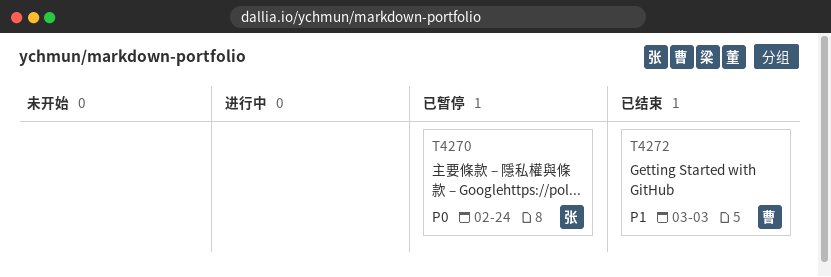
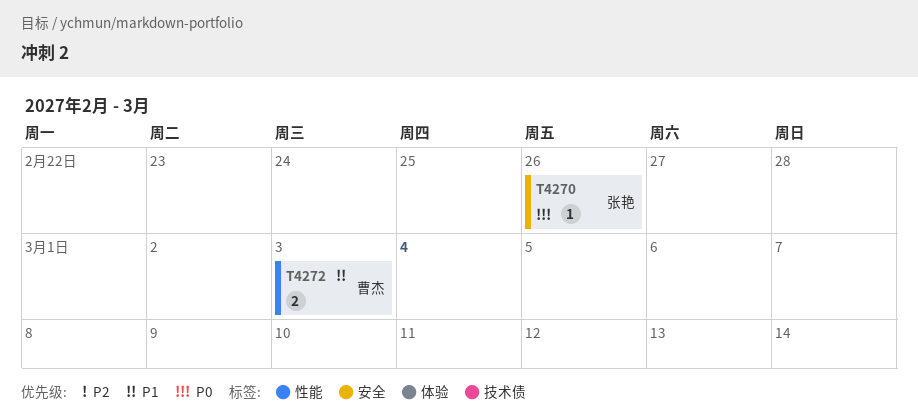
T4270, due: Feb 24 -> Feb 26

